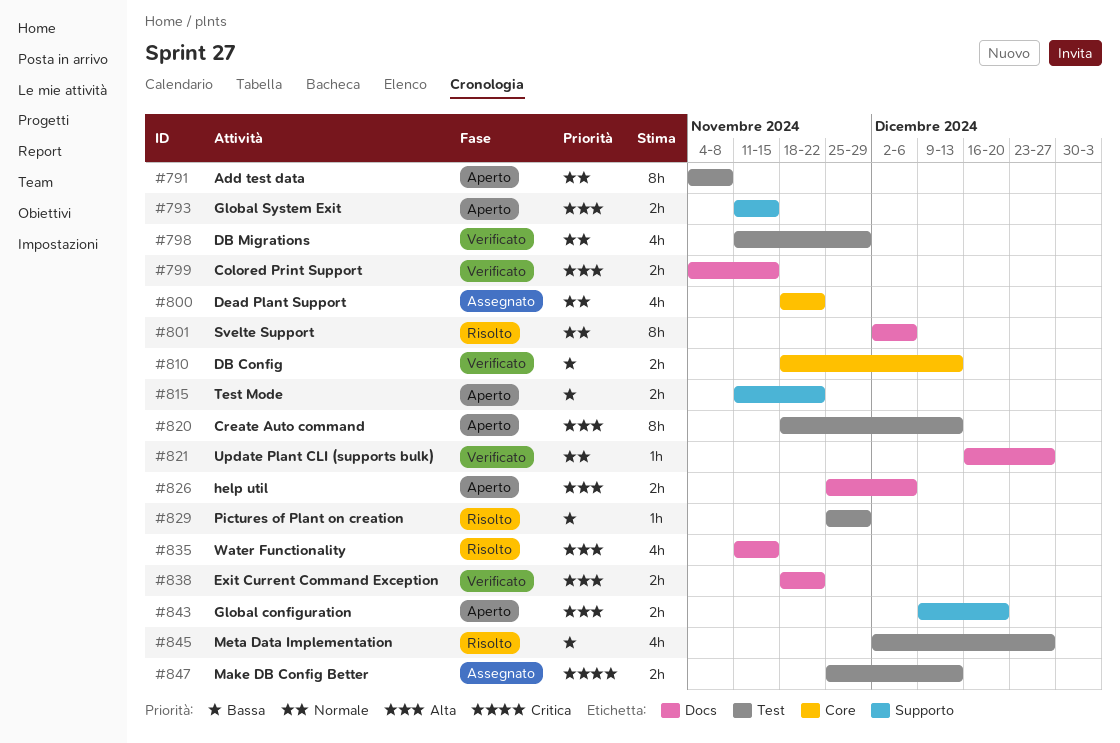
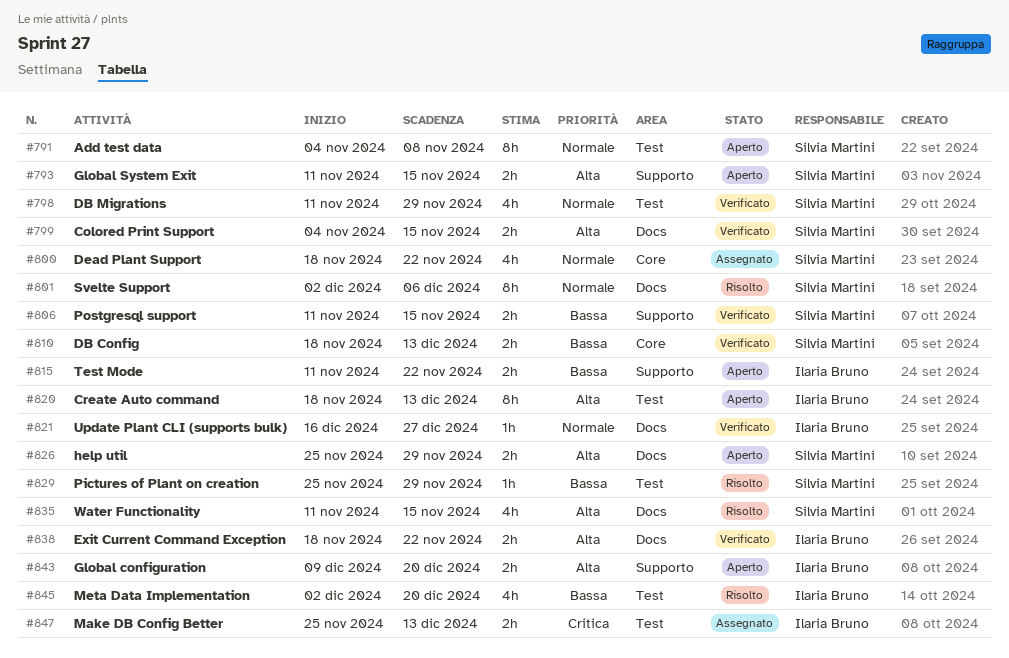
#806: none -> present
#826, due: Dec 6 -> Nov 29
#845, due: Dec 27 -> Dec 20

